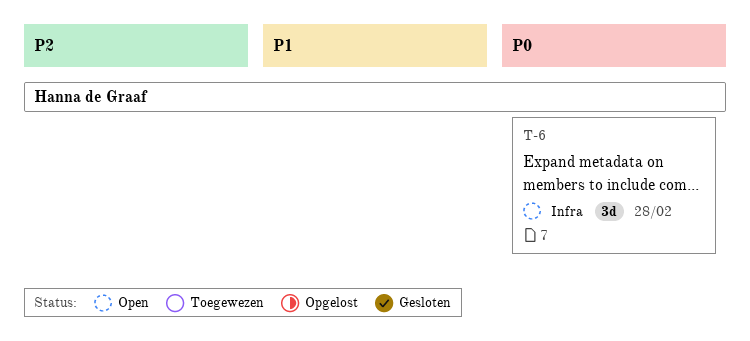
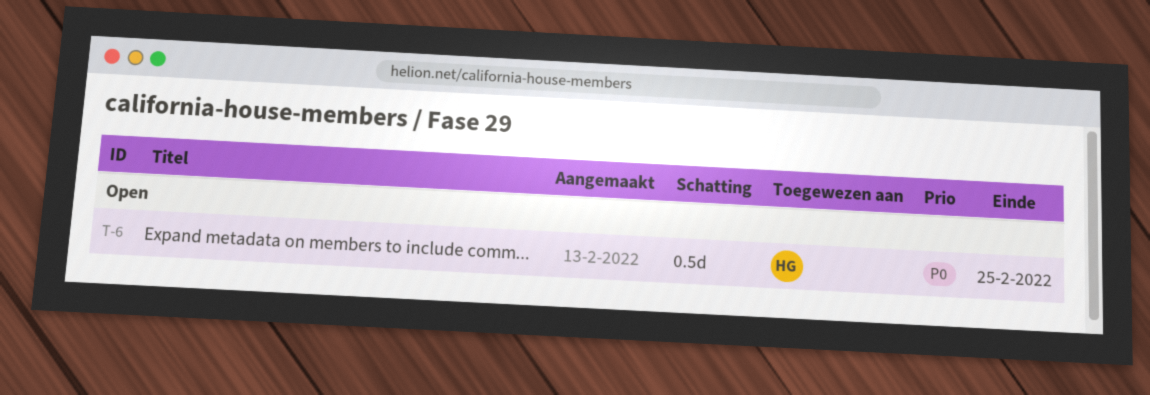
T-6, estimate: 3d -> 0.5d
T-6, due: Feb 28 -> Feb 25

